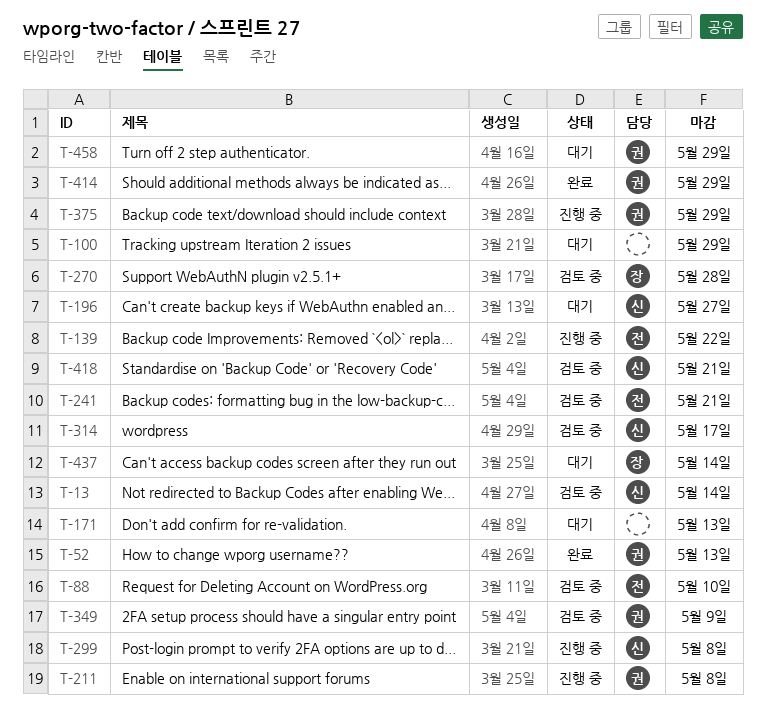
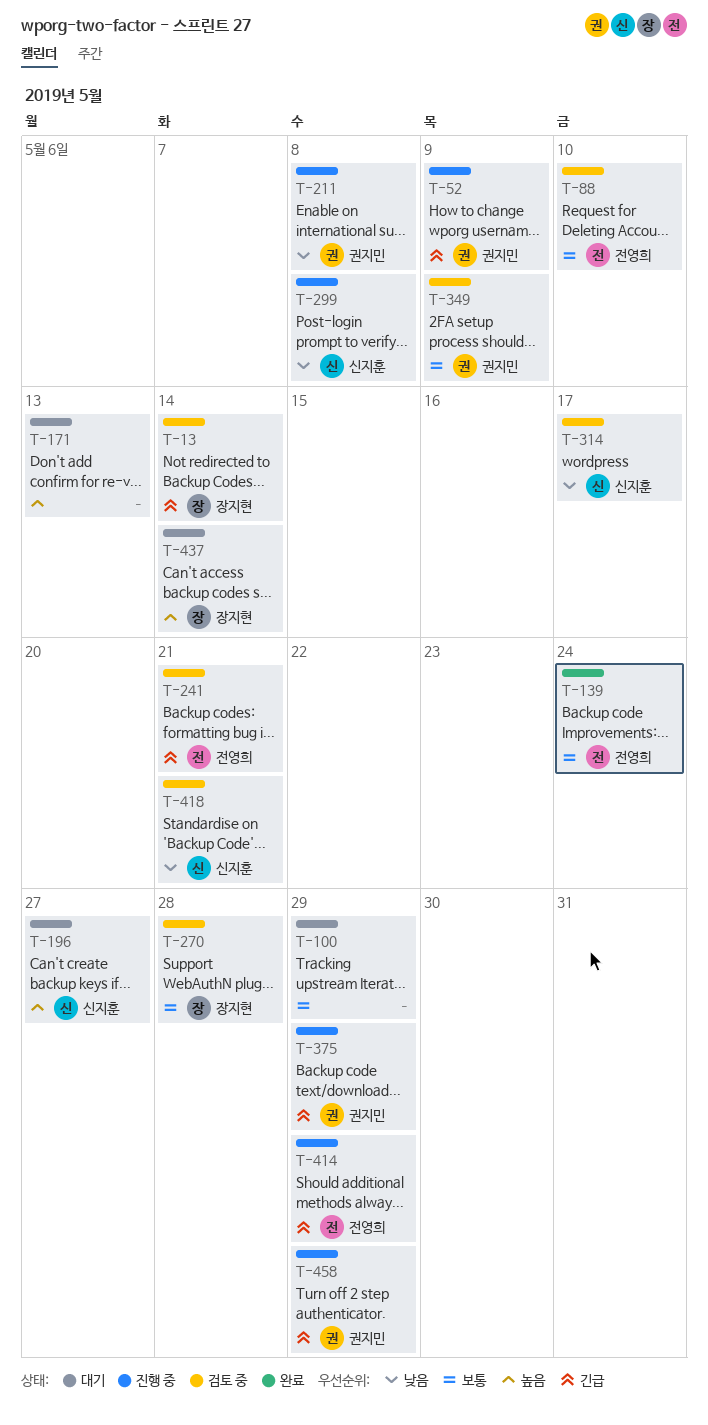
T-13, owner: 신지훈 -> 장지현
T-52, status: 완료 -> 진행 중
T-52, due: May 13 -> May 9
T-139, status: 진행 중 -> 완료
T-139, due: May 22 -> May 24
T-414, status: 완료 -> 진행 중
T-414, owner: 권지민 -> 전영희
T-458, status: 대기 -> 진행 중

